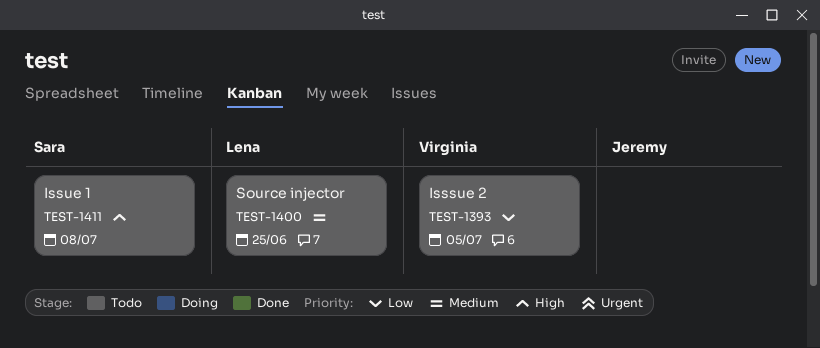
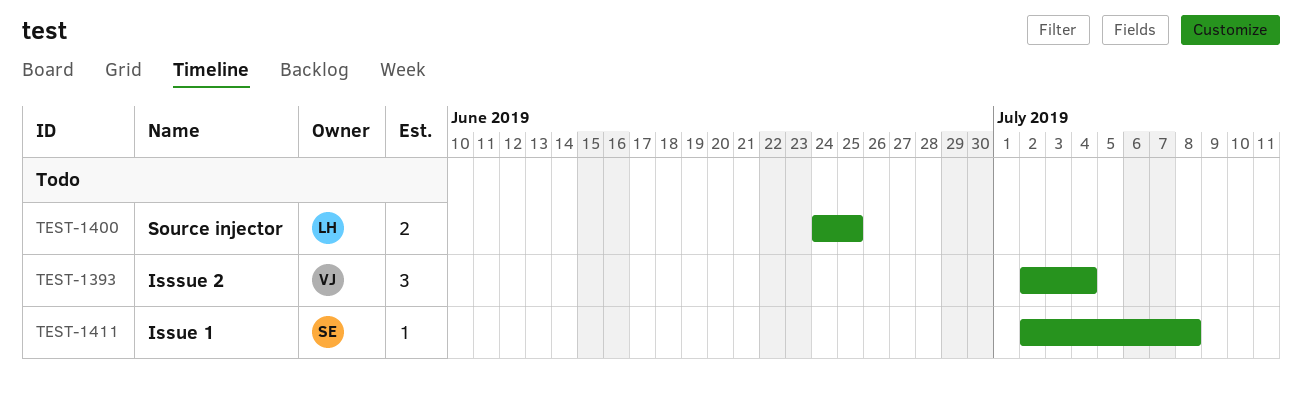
TEST-1393, due: Jul 5 -> Jul 4

